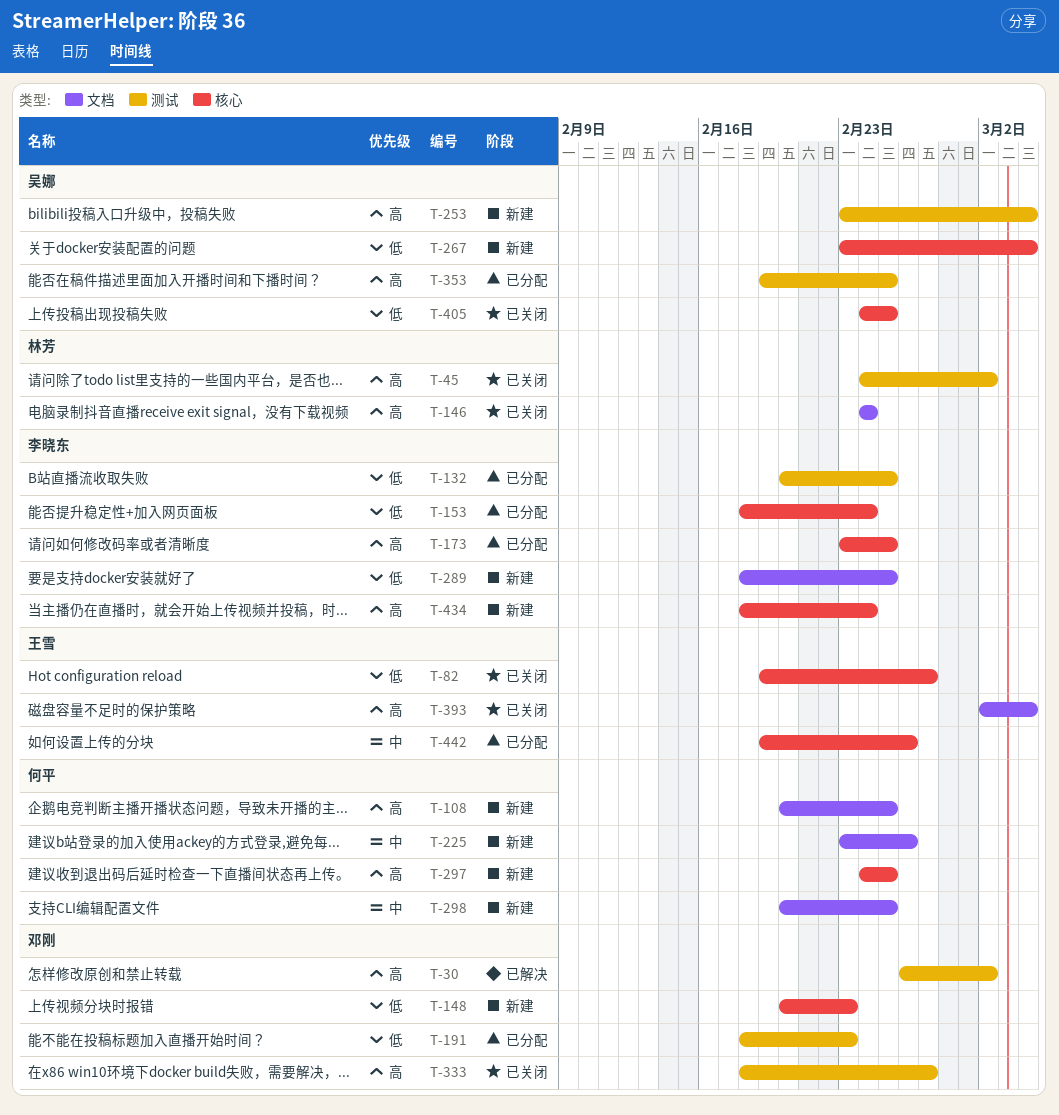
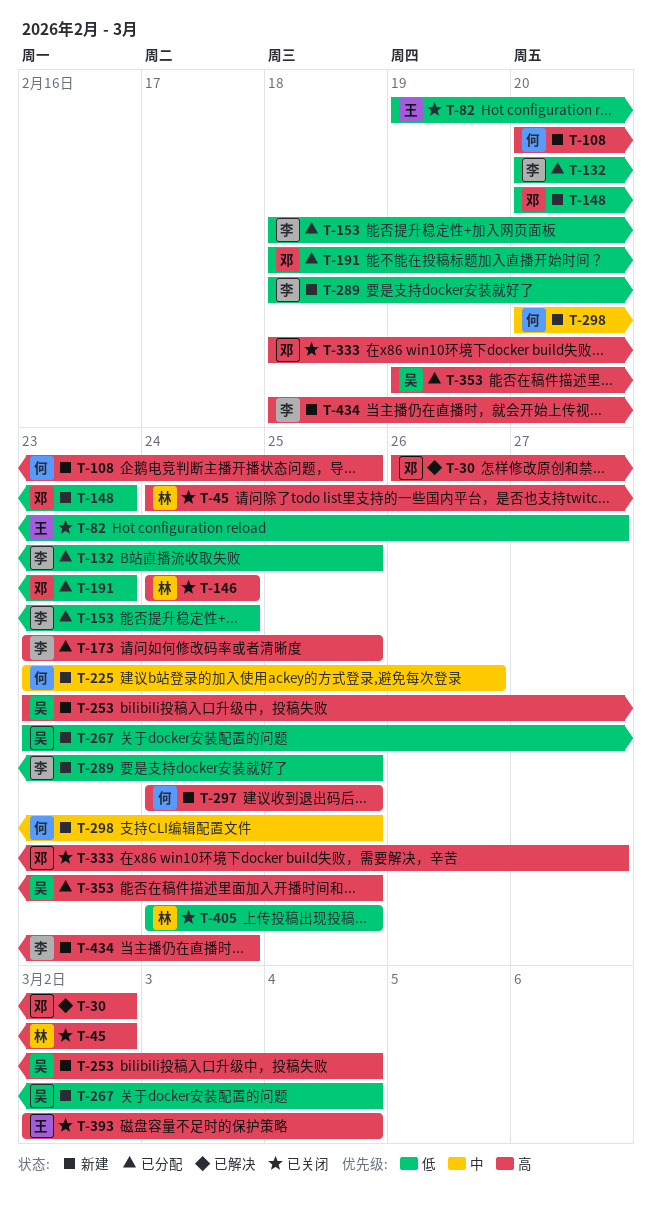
T-405, owner: 吴娜 -> 林芳
T-442: present -> none

